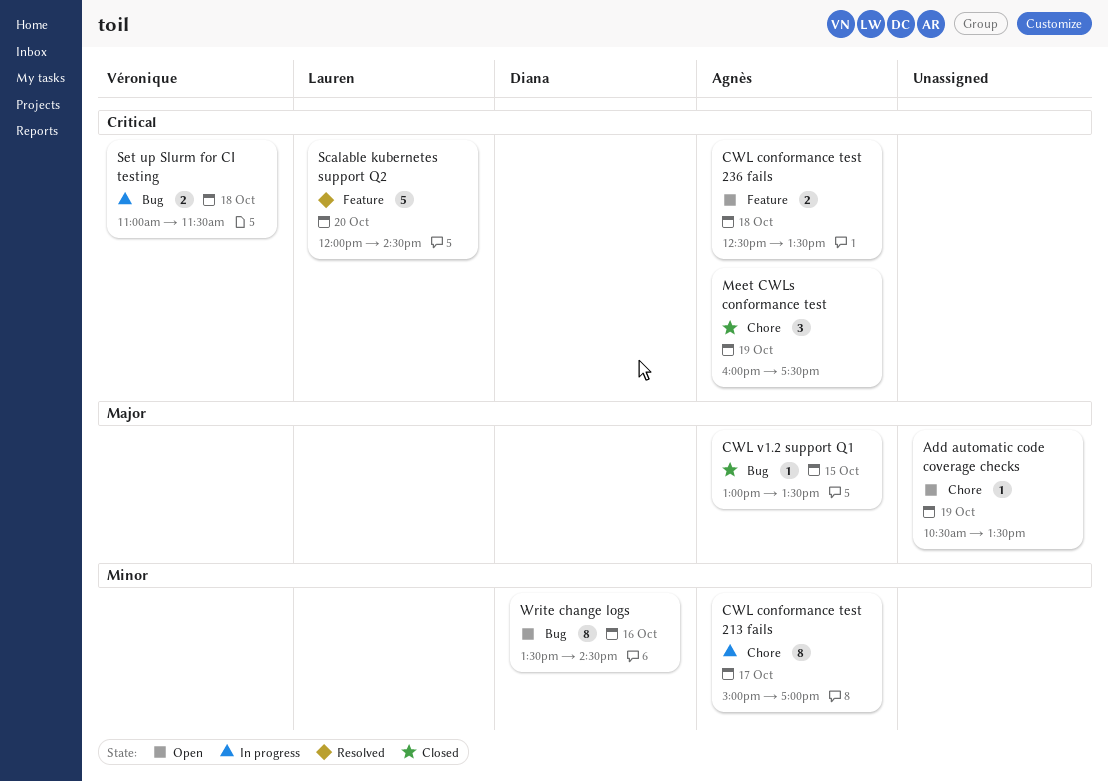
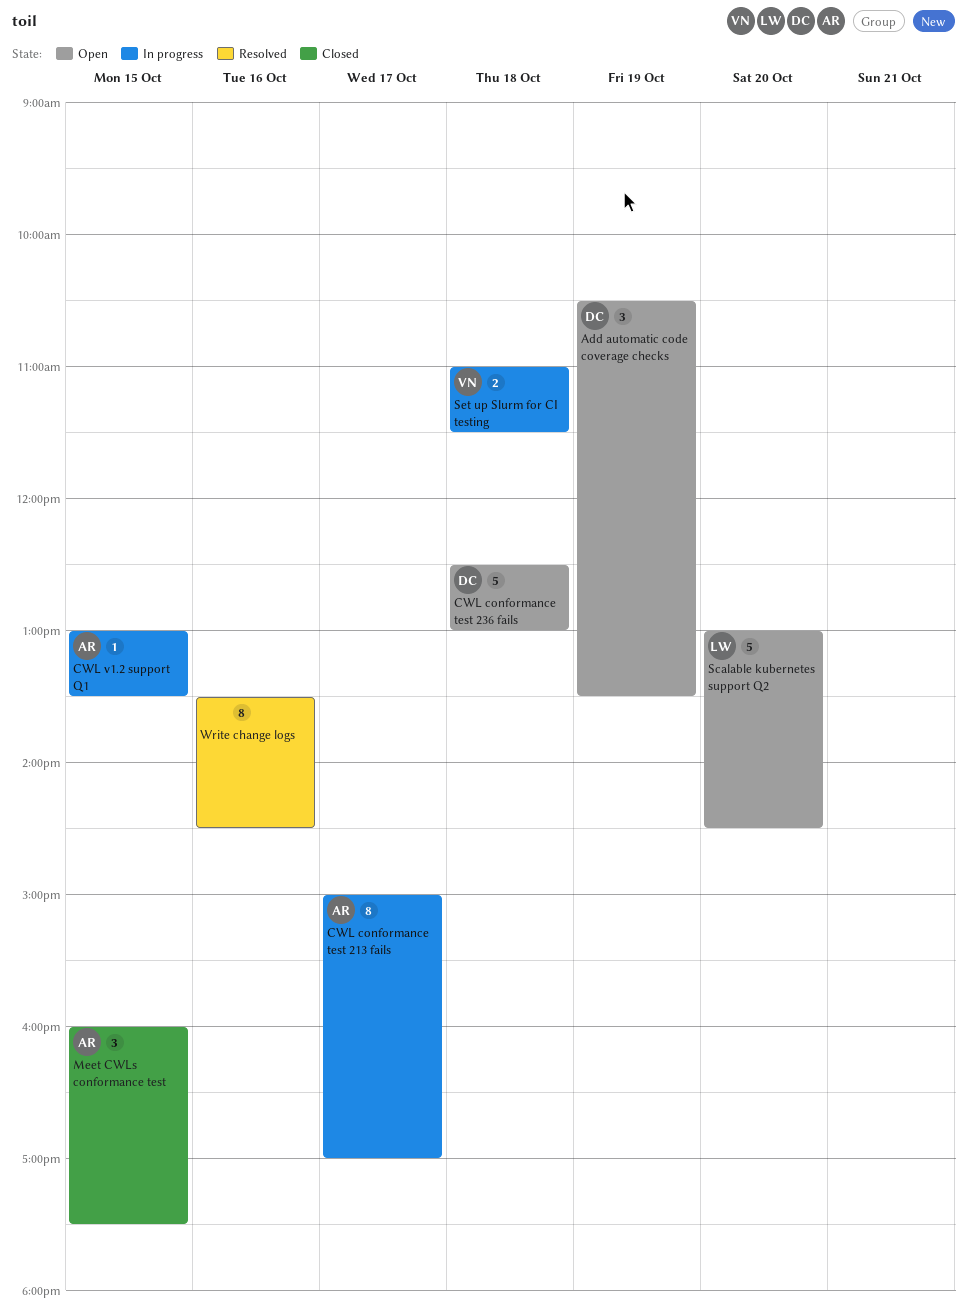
Add automatic code coverage checks, owner: none -> Diana
Add automatic code coverage checks, estimate: 1 -> 3
CWL conformance test 236 fails, owner: Agnès -> Diana
CWL conformance test 236 fails, estimate: 2 -> 5
CWL conformance test 236 fails, ends: 13:30 -> 13:00
CWL v1.2 support Q1, status: Closed -> In progress
Meet CWLs conformance test, day: Oct 19 -> Oct 15
Scalable kubernetes support Q2, status: Resolved -> Open
Scalable kubernetes support Q2, begins: 12:00 -> 13:00
Write change logs, status: Open -> Resolved
Write change logs, owner: Diana -> none

